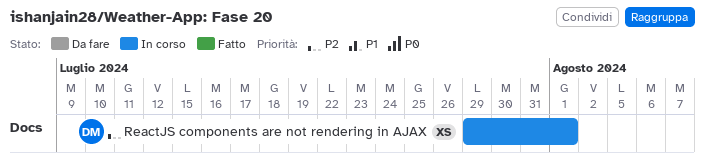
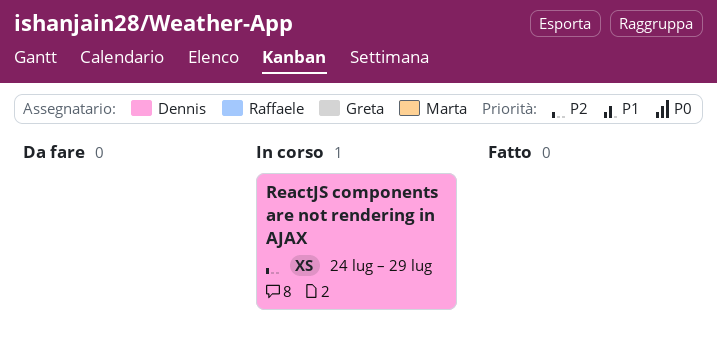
ReactJS components are not rendering in AJAX, start: Jul 29 -> Jul 24
ReactJS components are not rendering in AJAX, due: Aug 1 -> Jul 29

